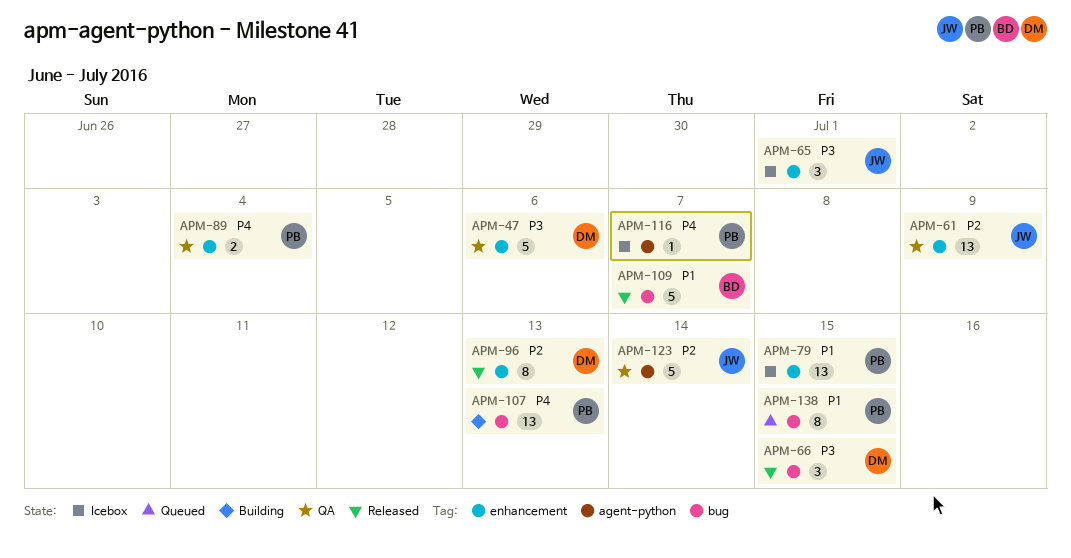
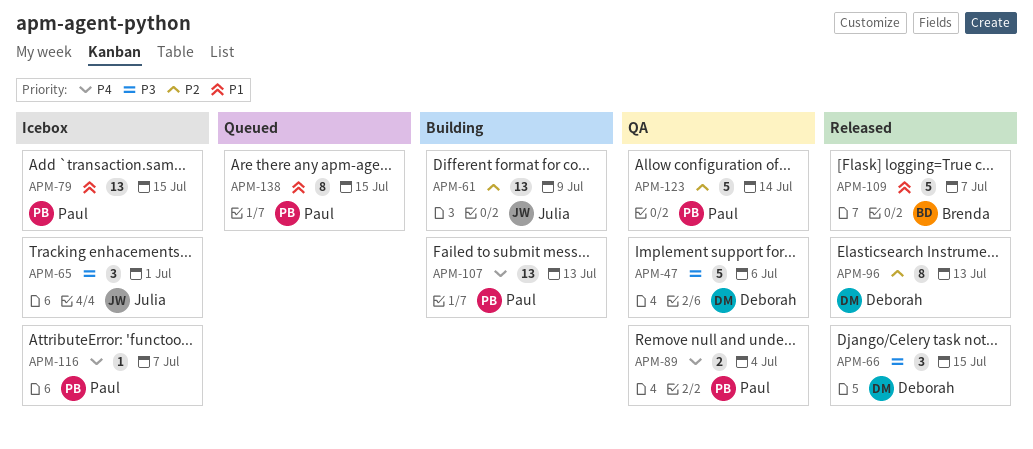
APM-61, status: QA -> Building
APM-123, owner: Julia -> Paul

